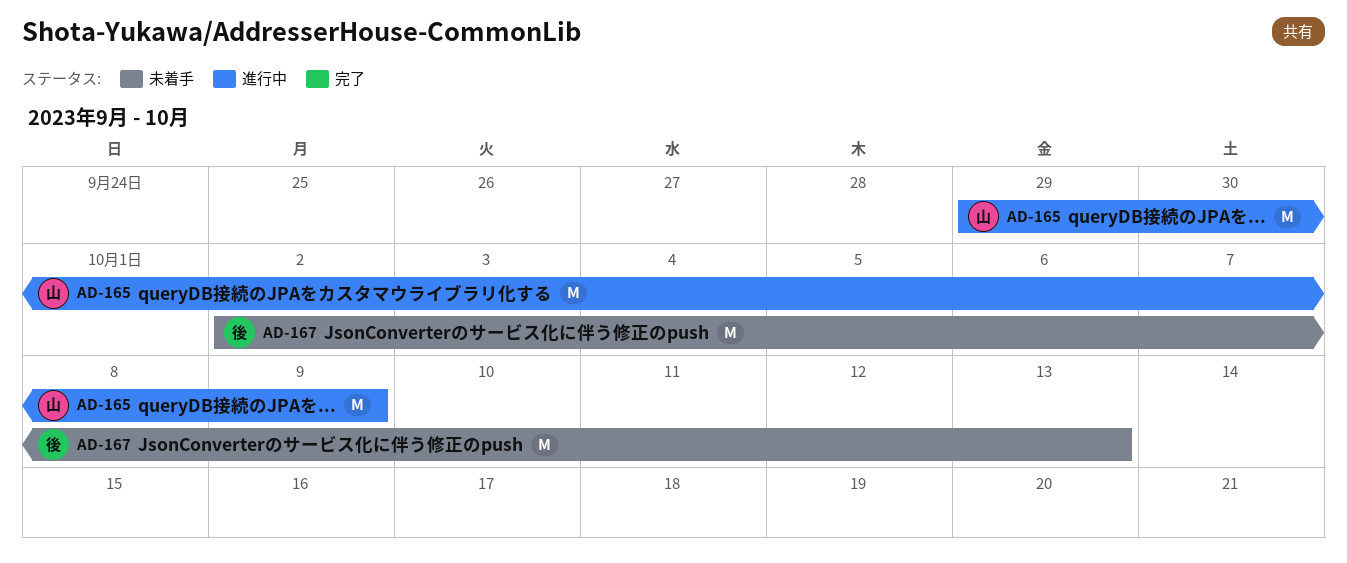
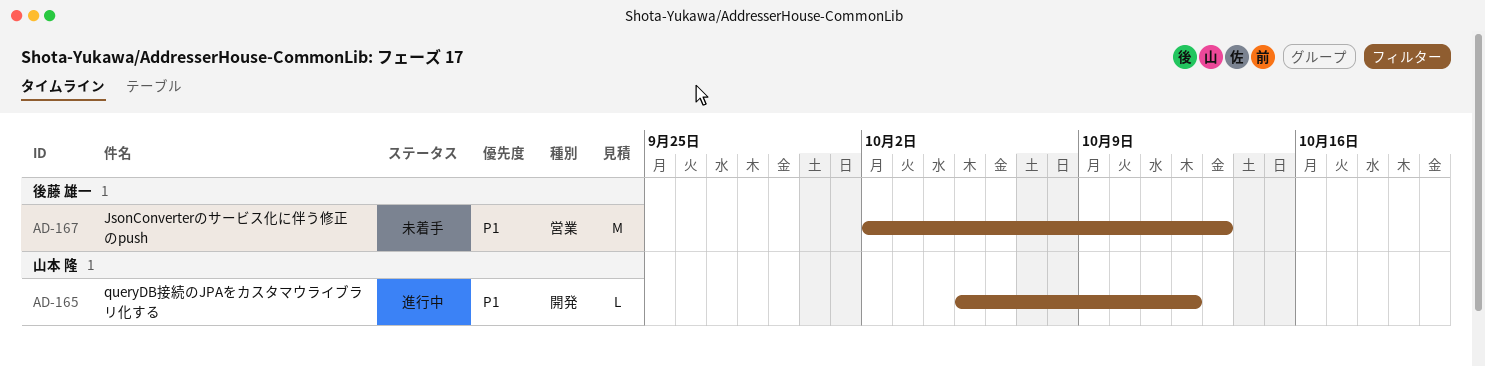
AD-165, estimate: M -> L
AD-165, start: Sep 29 -> Oct 5
AD-165, due: Oct 9 -> Oct 12

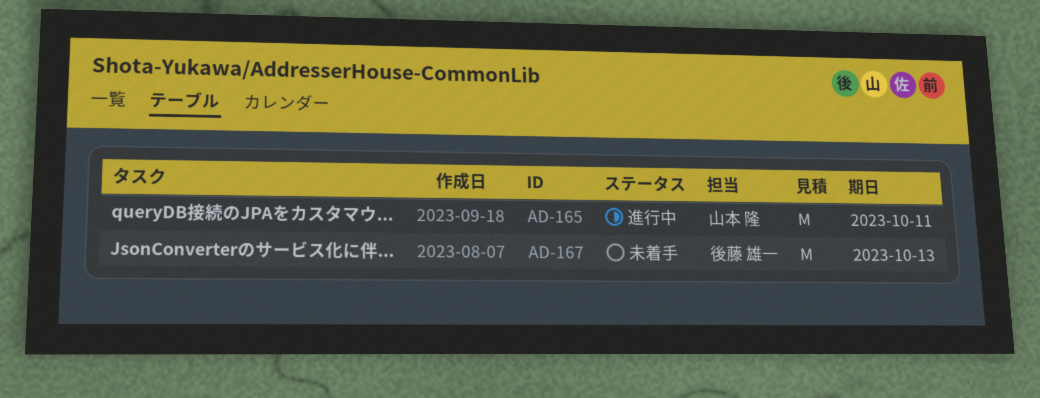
AD-165, estimate: L -> M
AD-165, due: Oct 12 -> Oct 11

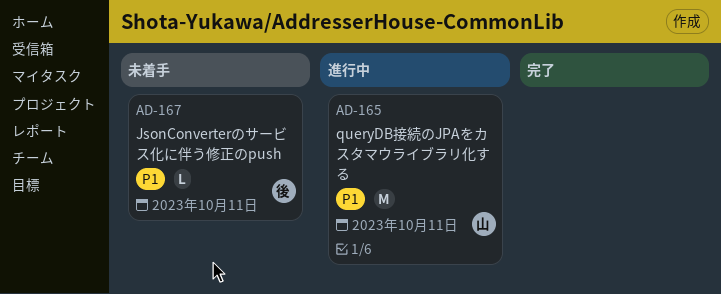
AD-167, estimate: M -> L
AD-167, due: Oct 13 -> Oct 11

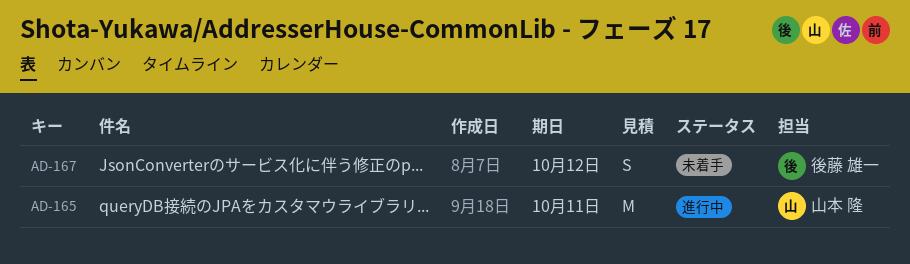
AD-167, estimate: L -> S
AD-167, due: Oct 11 -> Oct 12

